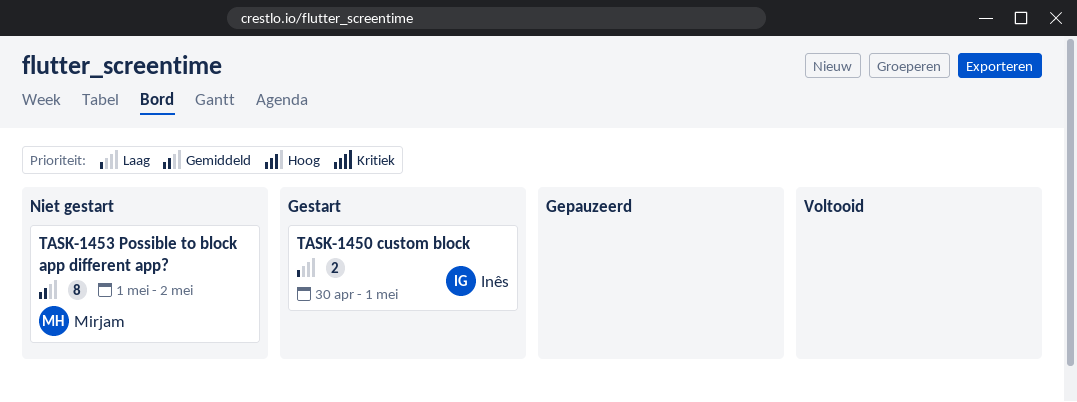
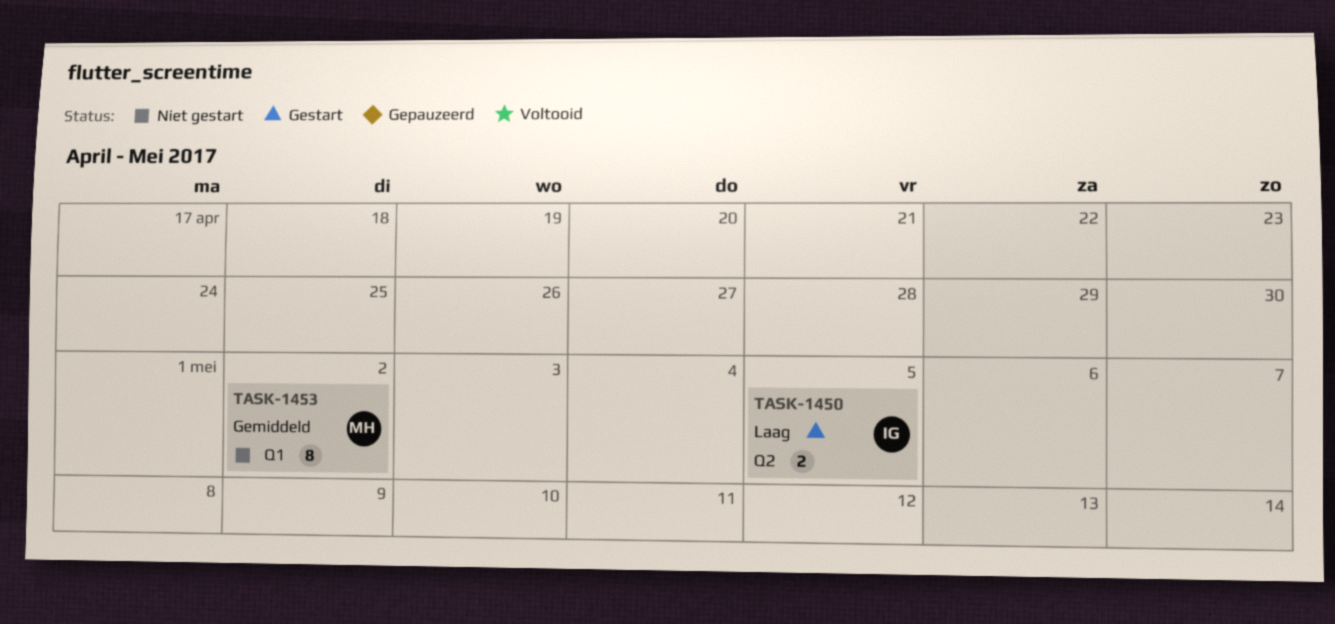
TASK-1450, due: May 1 -> May 5

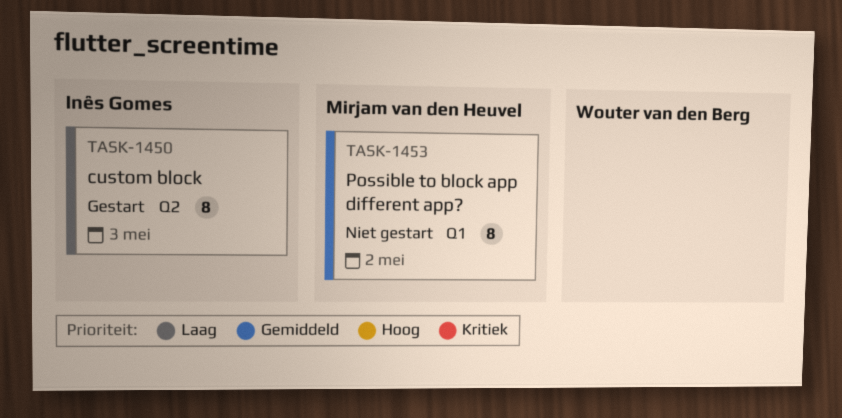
TASK-1450, estimate: 2 -> 8
TASK-1450, due: May 5 -> May 3

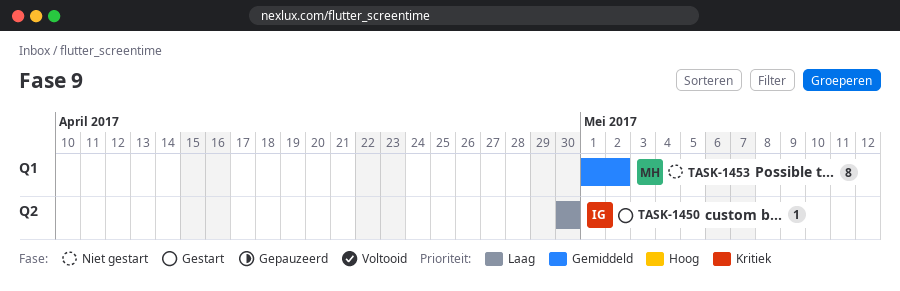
TASK-1450, estimate: 8 -> 1
TASK-1450, due: May 3 -> Apr 30

